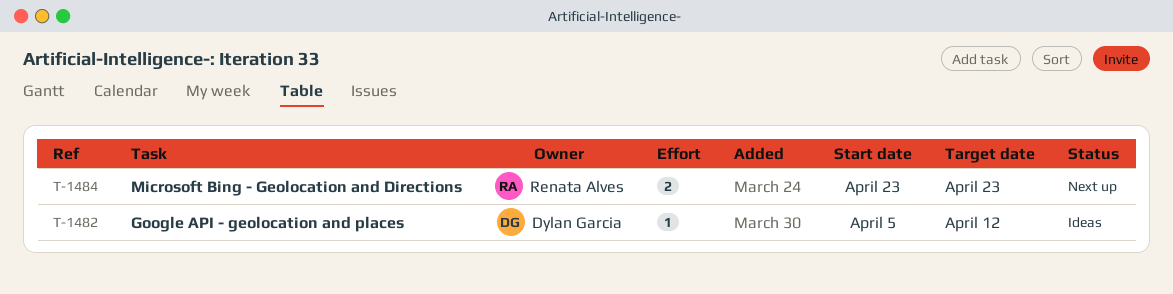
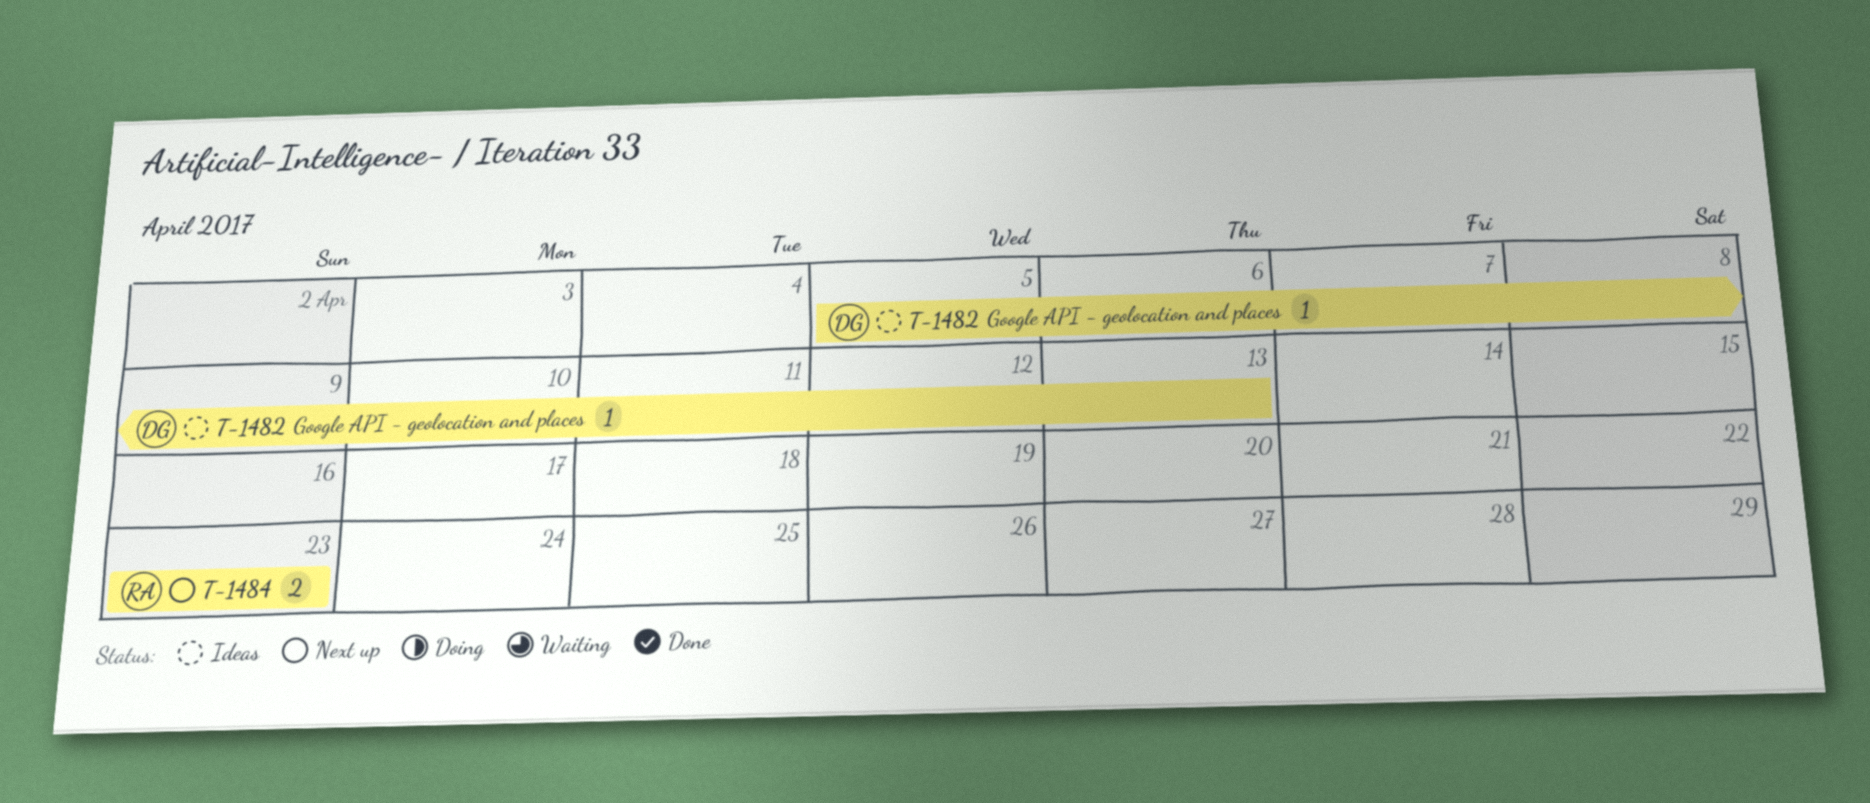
T-1482, due: Apr 12 -> Apr 13

